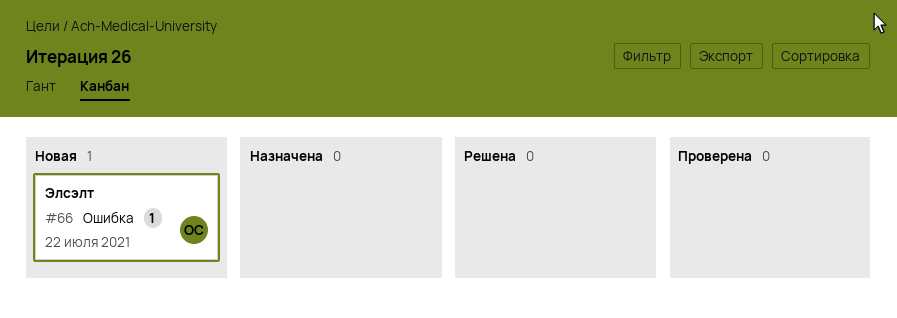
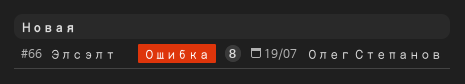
#66, estimate: 1 -> 8
#66, due: Jul 22 -> Jul 19

